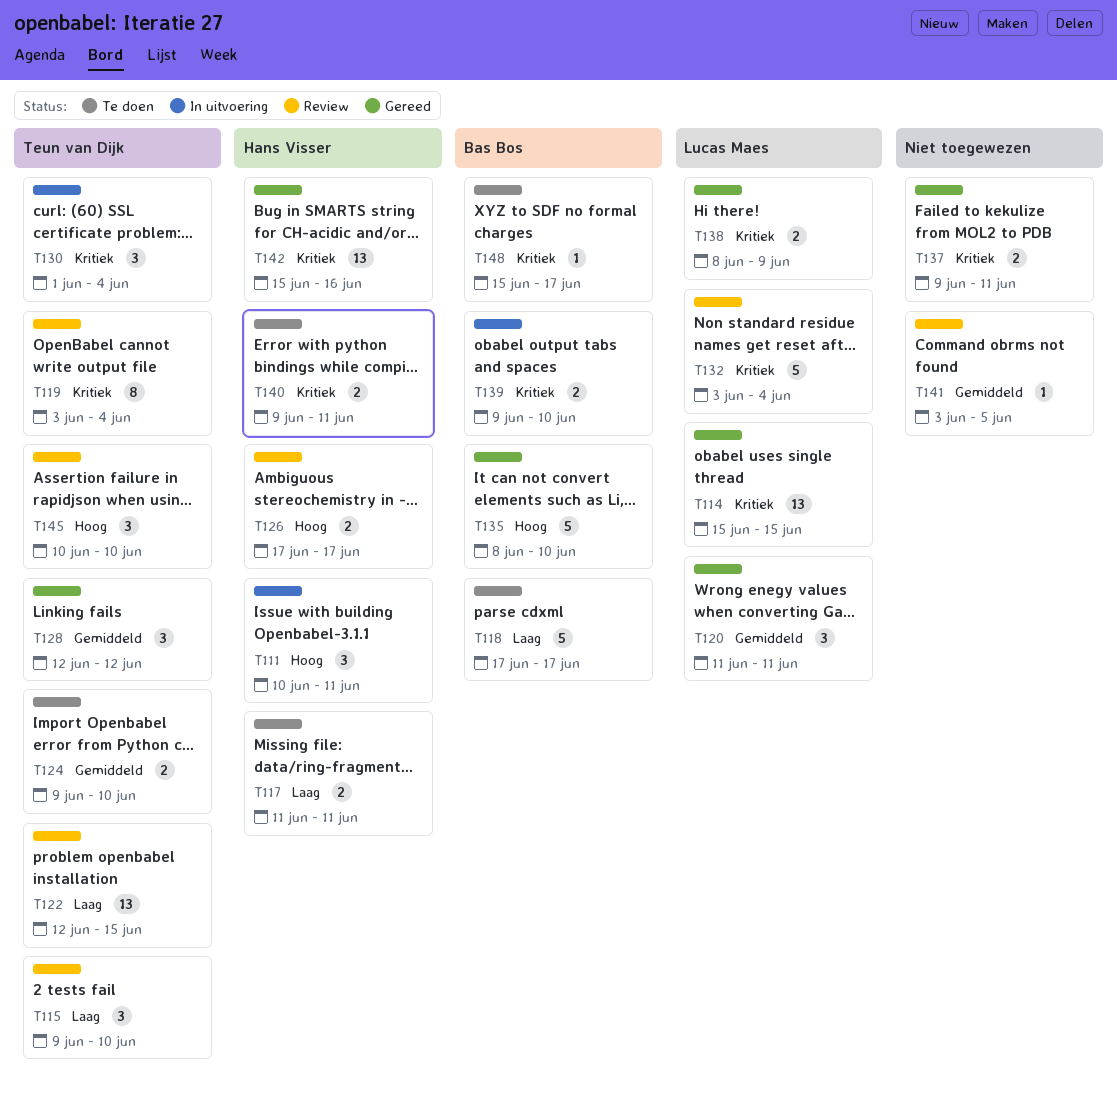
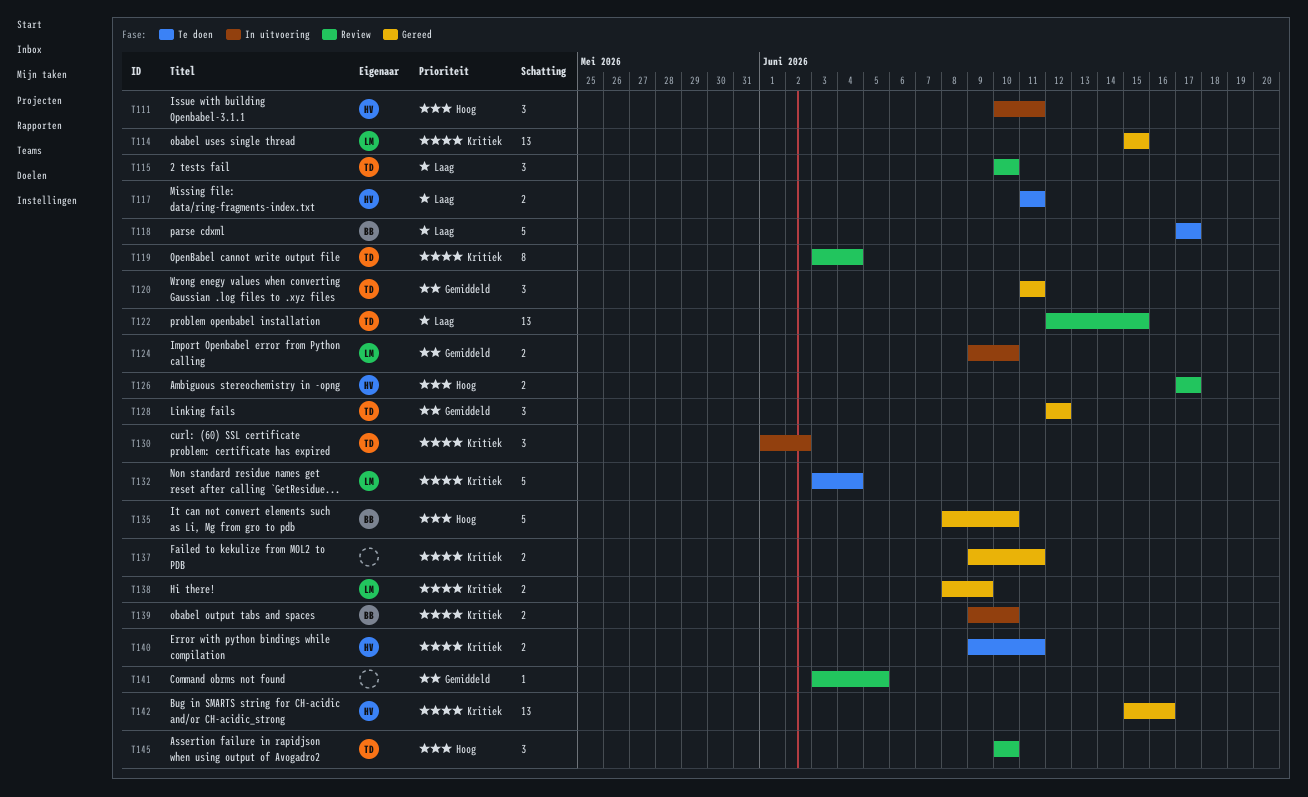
T115, start: Jun 9 -> Jun 10
T120, owner: Lucas Maes -> Teun van Dijk
T124, status: Te doen -> In uitvoering
T124, owner: Teun van Dijk -> Lucas Maes
T130, due: Jun 4 -> Jun 2
T132, status: Review -> Te doen
T148: present -> none

